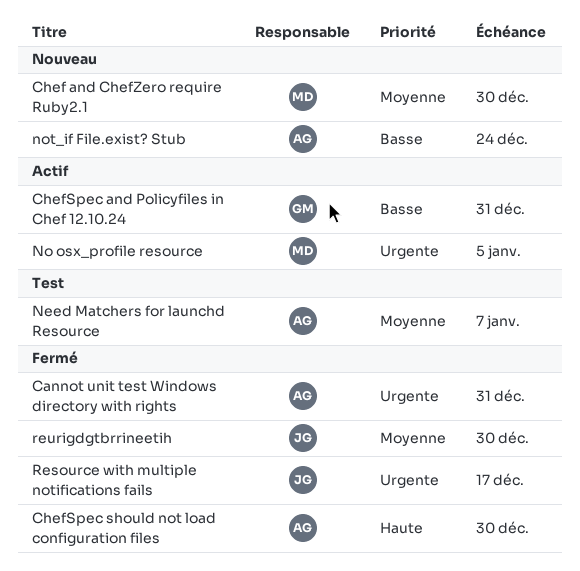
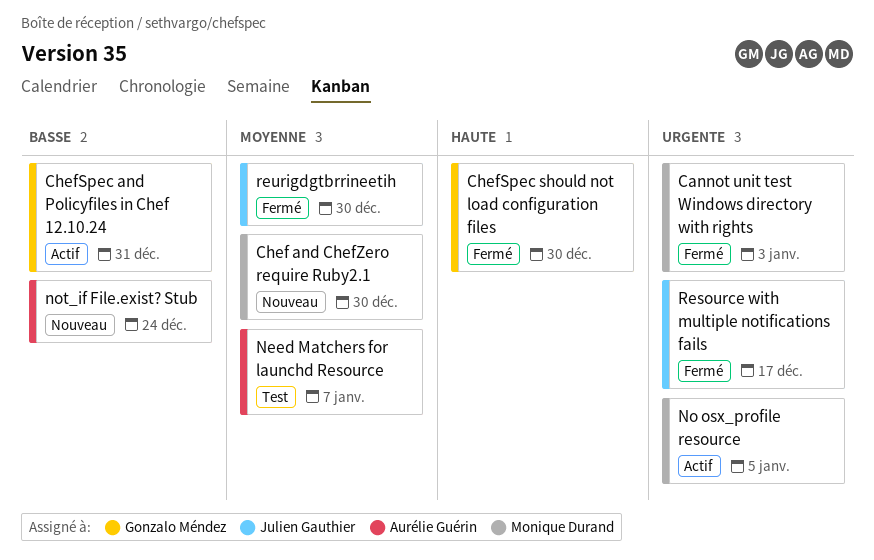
Cannot unit test Windows directory with rights, owner: Aurélie Guérin -> Monique Durand
Cannot unit test Windows directory with rights, due: Dec 31 -> Jan 3
ChefSpec should not load configuration files, owner: Aurélie Guérin -> Gonzalo Méndez

